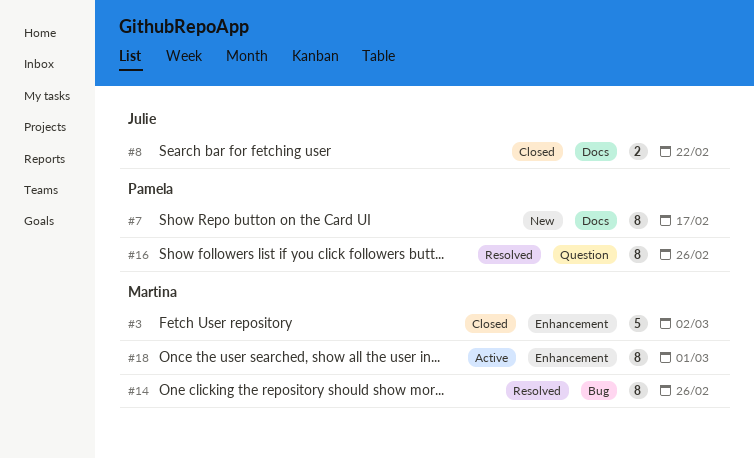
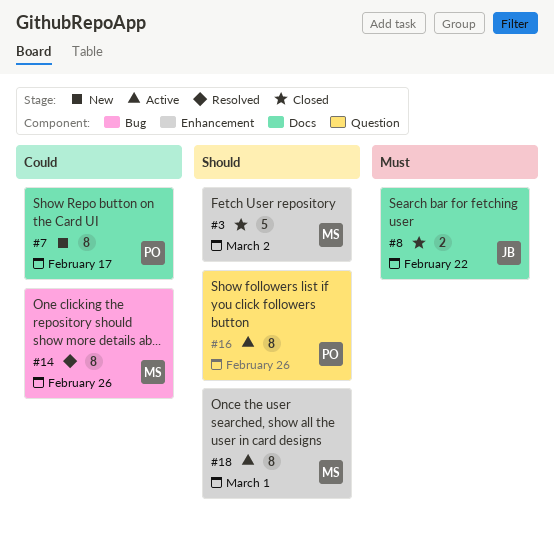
#16, status: Resolved -> Active

